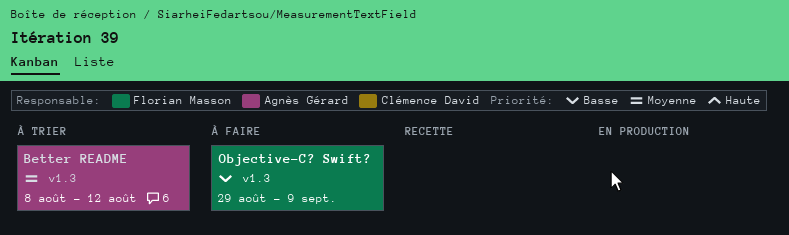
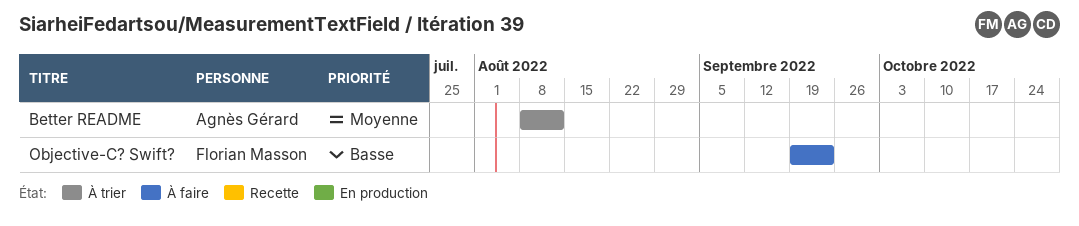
Objective-C? Swift?, start: Aug 29 -> Sep 19
Objective-C? Swift?, due: Sep 9 -> Sep 23

